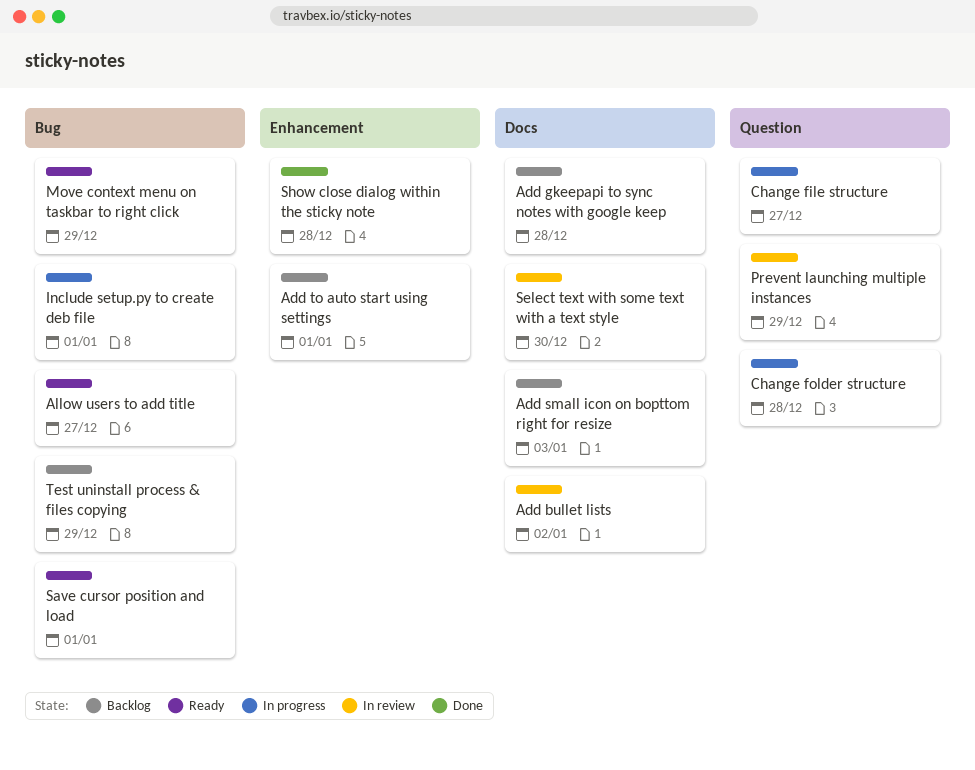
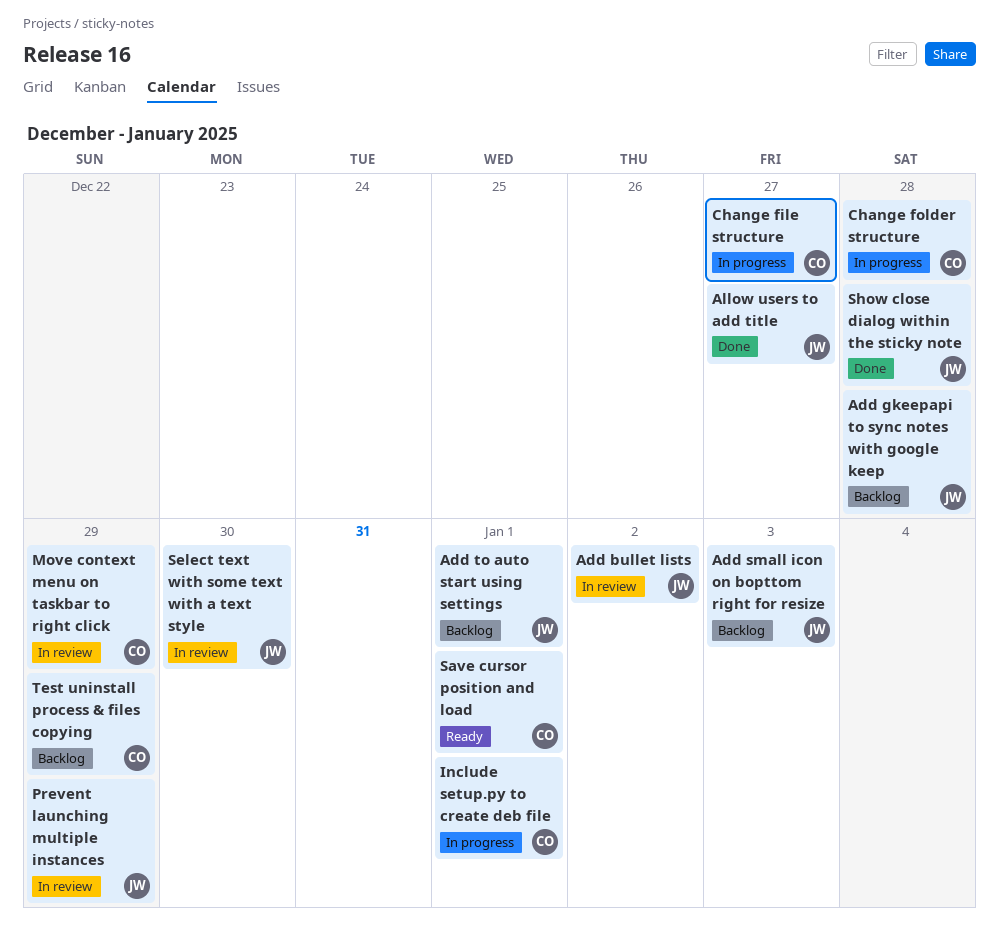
Allow users to add title, status: Ready -> Done
Move context menu on taskbar to right click, status: Ready -> In review

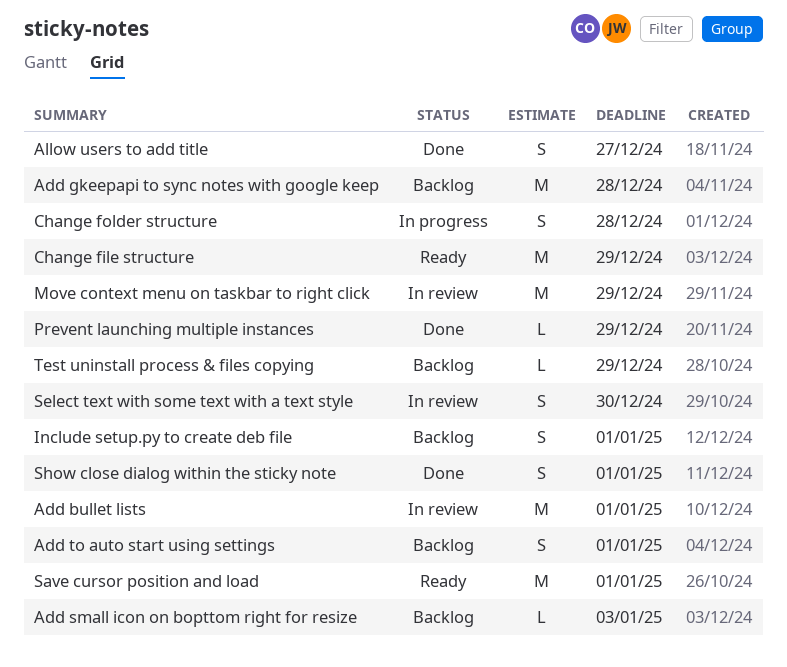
Add bullet lists, due: Jan 2 -> Jan 1
Change file structure, status: In progress -> Ready
Change file structure, due: Dec 27 -> Dec 29
Include setup.py to create deb file, status: In progress -> Backlog
Prevent launching multiple instances, status: In review -> Done
Show close dialog within the sticky note, due: Dec 28 -> Jan 1

